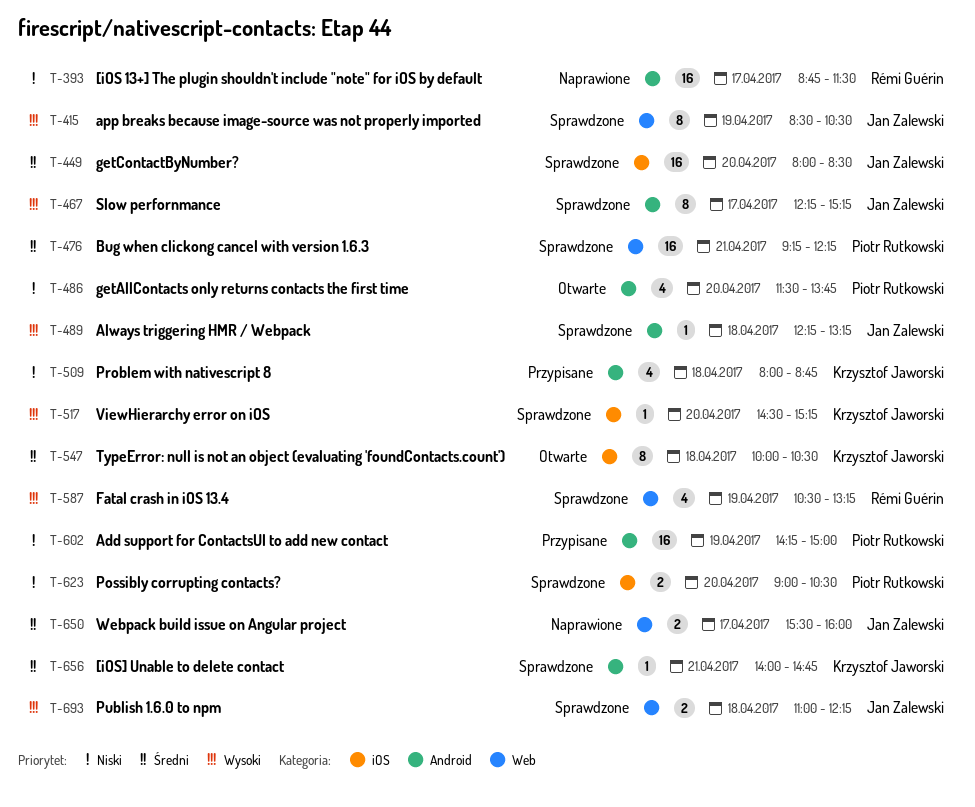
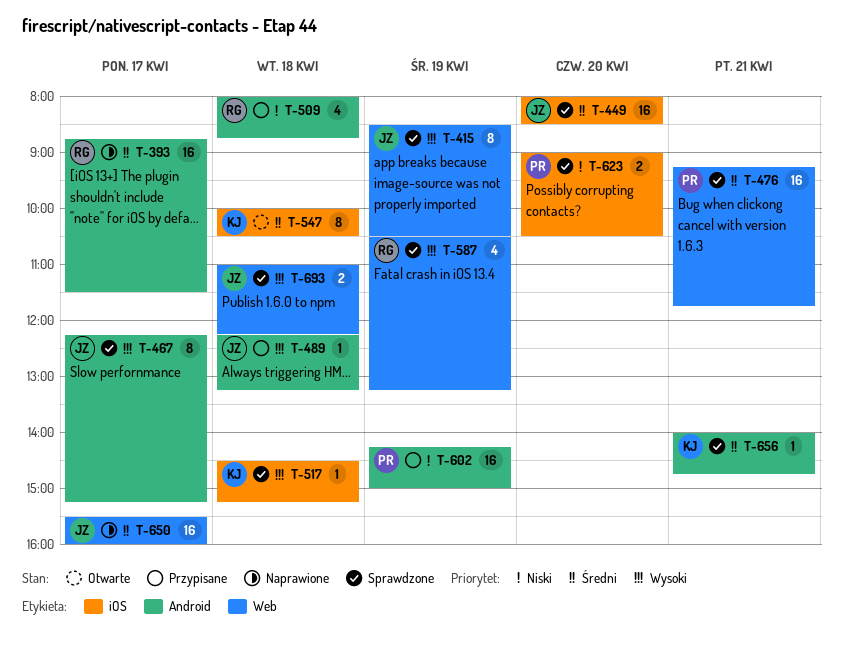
T-393, priority: Niski -> Średni
T-476, ends: 12:15 -> 11:45
T-486: present -> none
T-489, status: Sprawdzone -> Przypisane
T-509, owner: Krzysztof Jaworski -> Rémi Guérin
T-517, day: Apr 20 -> Apr 18
T-650, estimate: 2 -> 16

